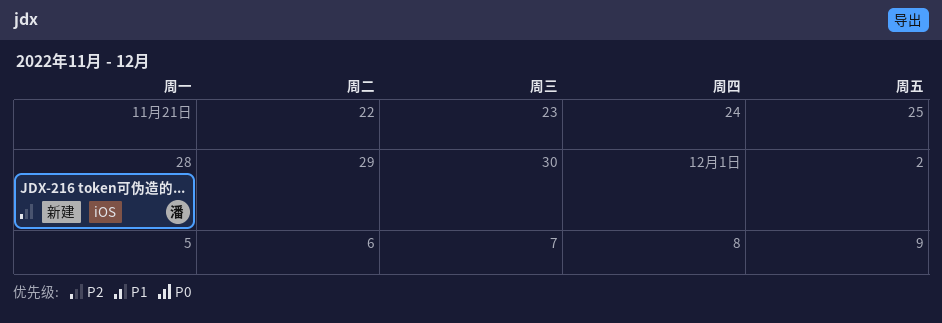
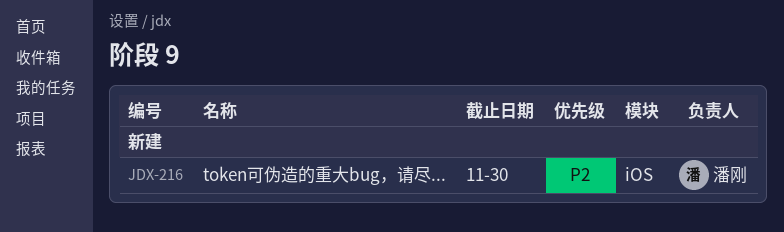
JDX-216, due: Nov 28 -> Nov 30

